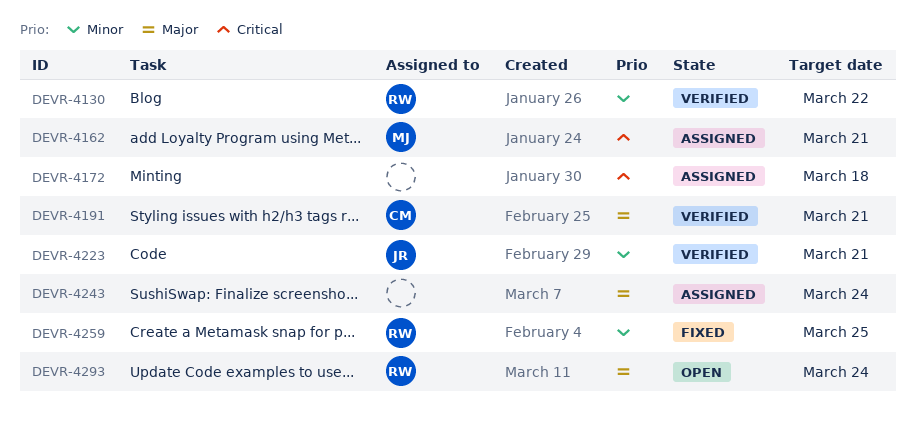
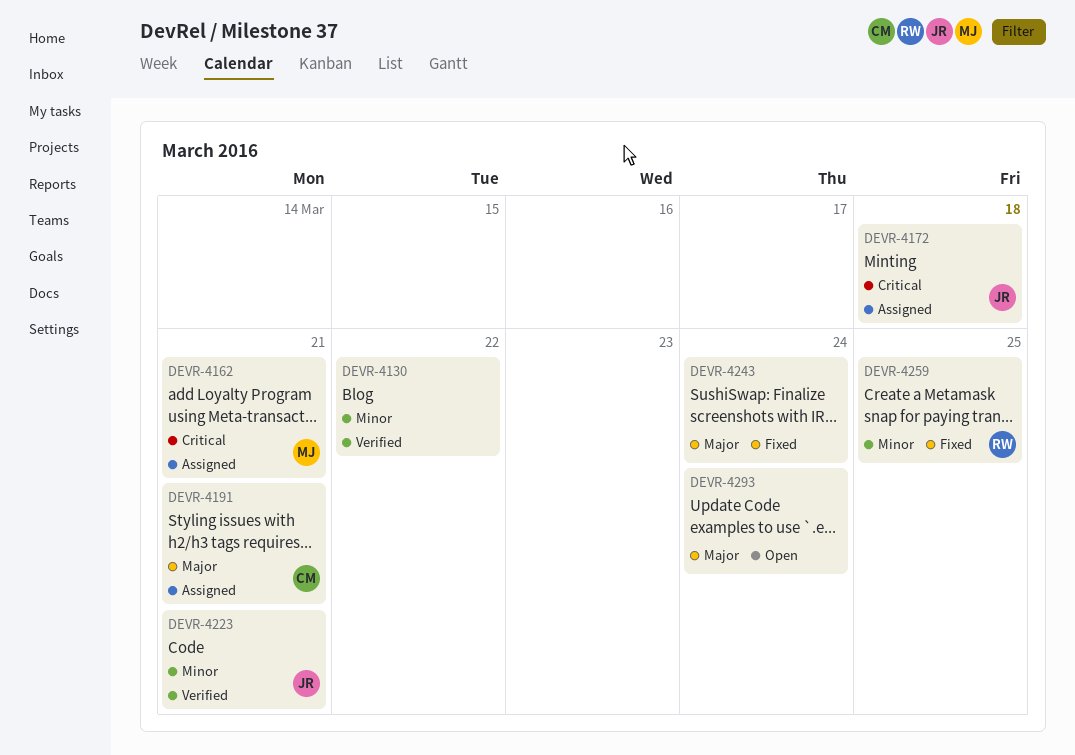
DEVR-4130, owner: RW -> none
DEVR-4172, owner: none -> JR
DEVR-4191, status: Verified -> Assigned
DEVR-4243, status: Assigned -> Fixed
DEVR-4293, owner: RW -> none

